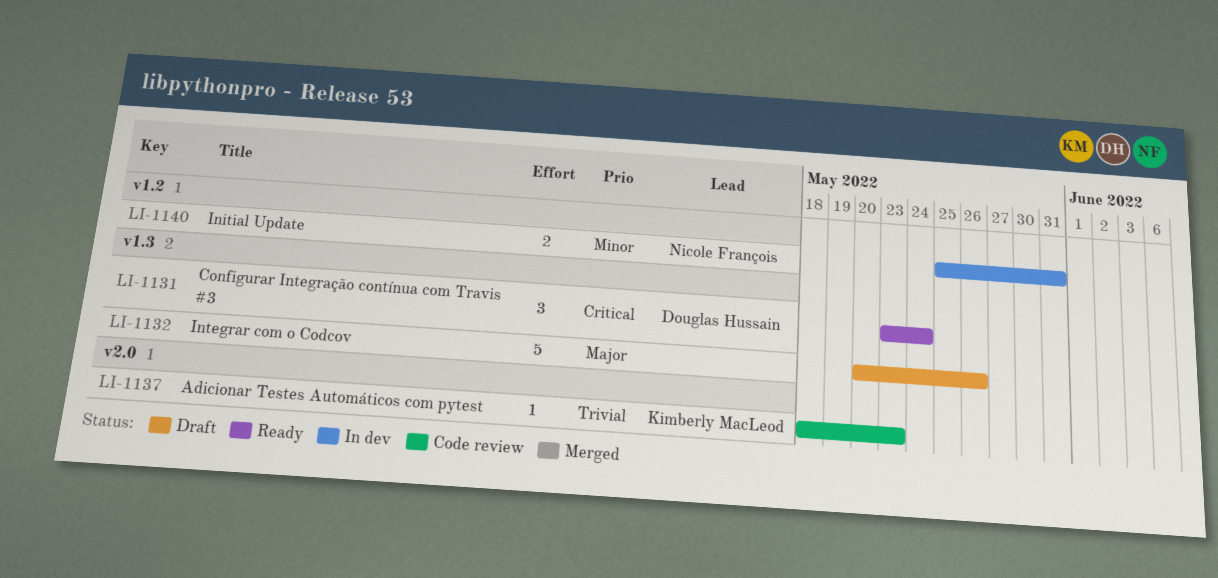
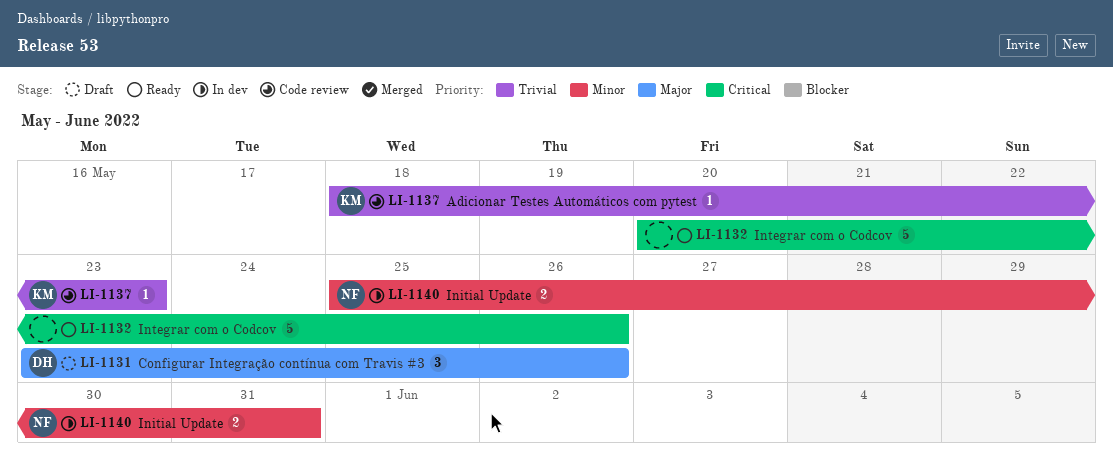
LI-1131, status: Ready -> Draft
LI-1131, priority: Critical -> Major
LI-1131, due: May 24 -> May 26
LI-1132, status: Draft -> Ready
LI-1132, priority: Major -> Critical

